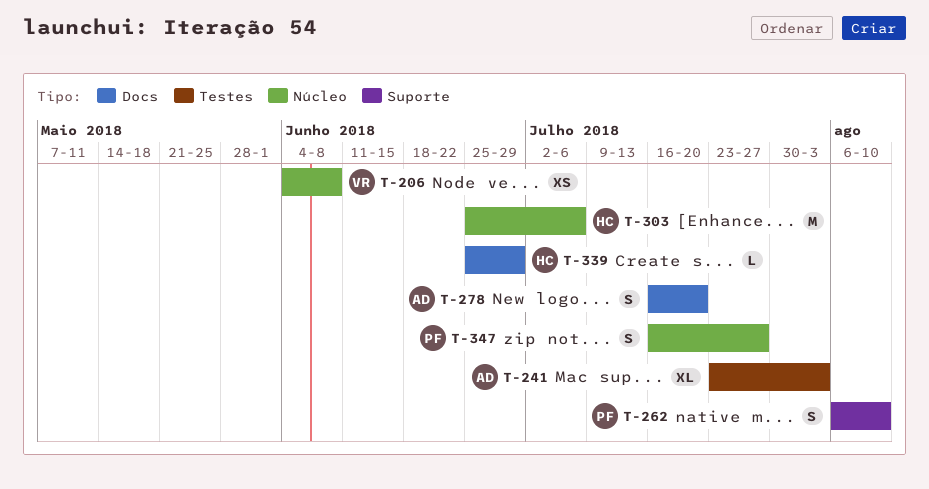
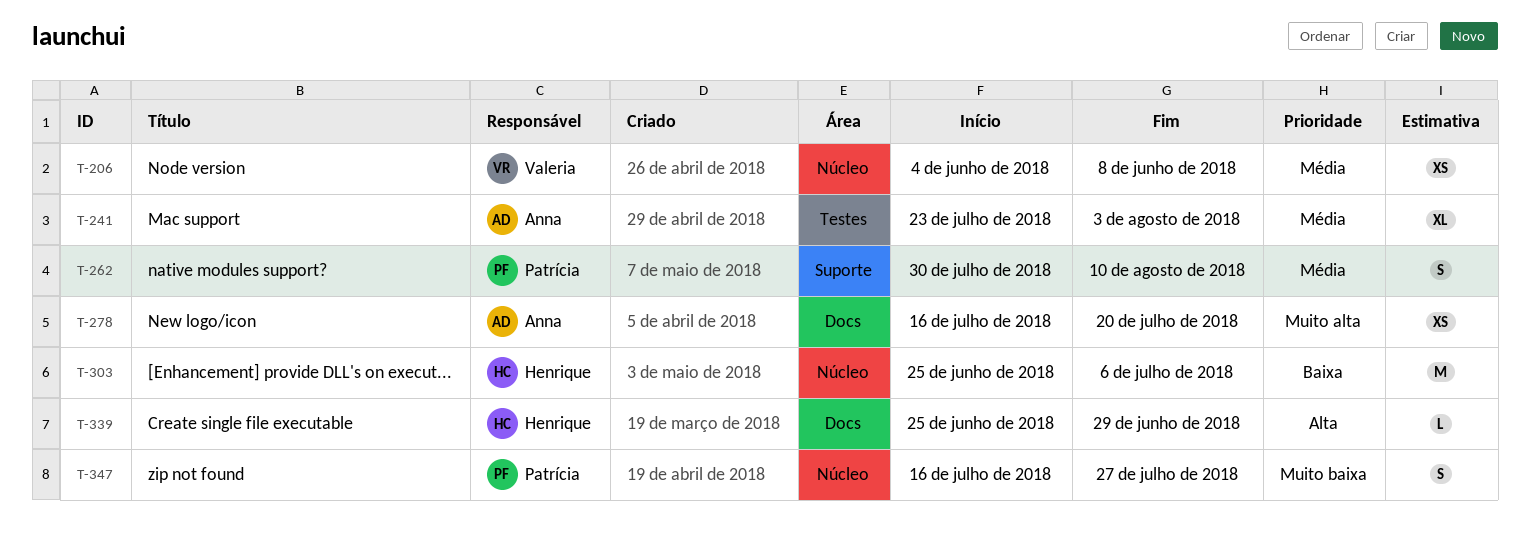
T-262, start: Aug 6 -> Jul 30
T-278, estimate: S -> XS

